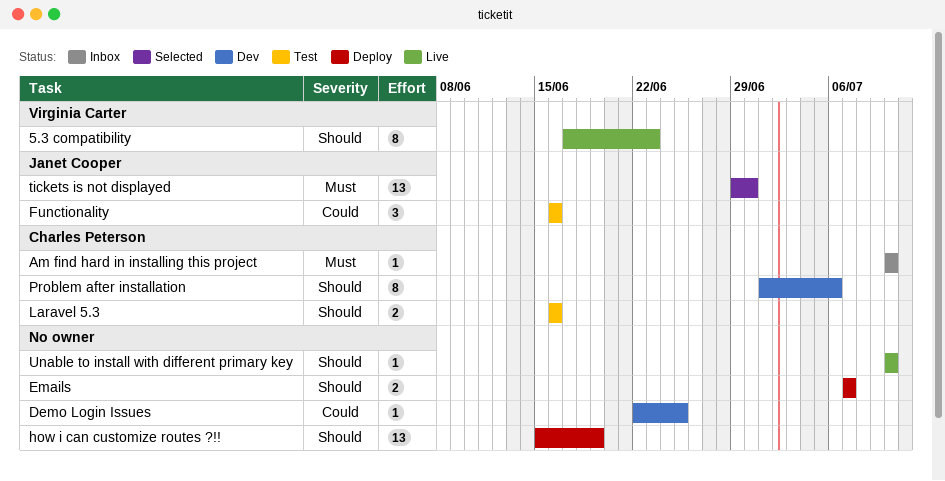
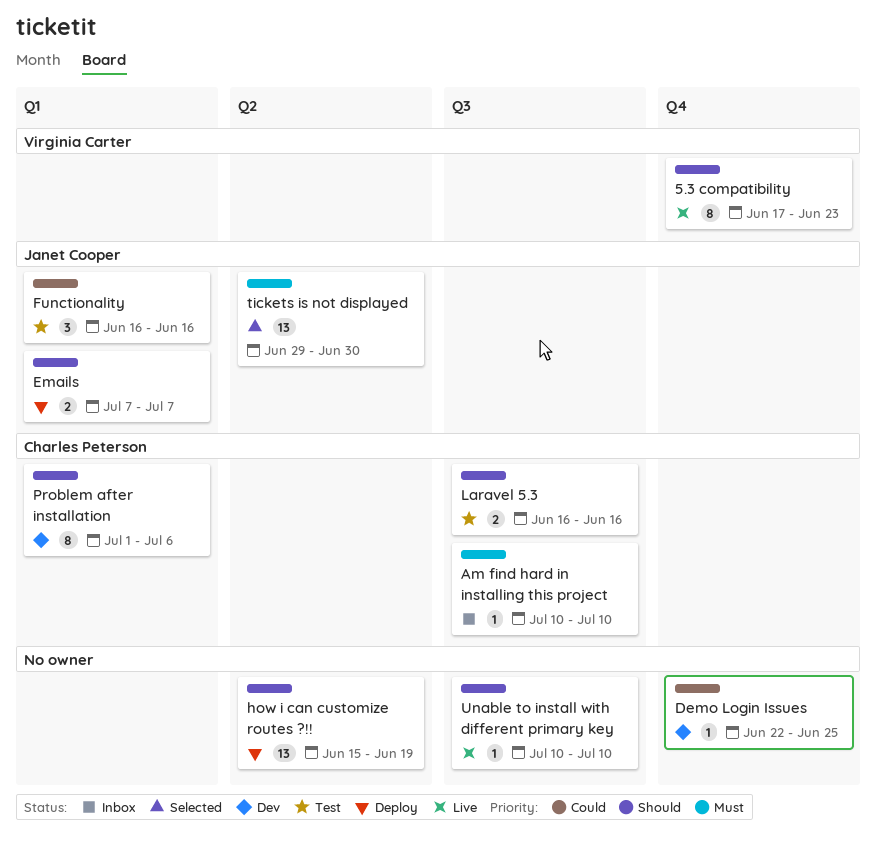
Emails, owner: none -> Janet Cooper

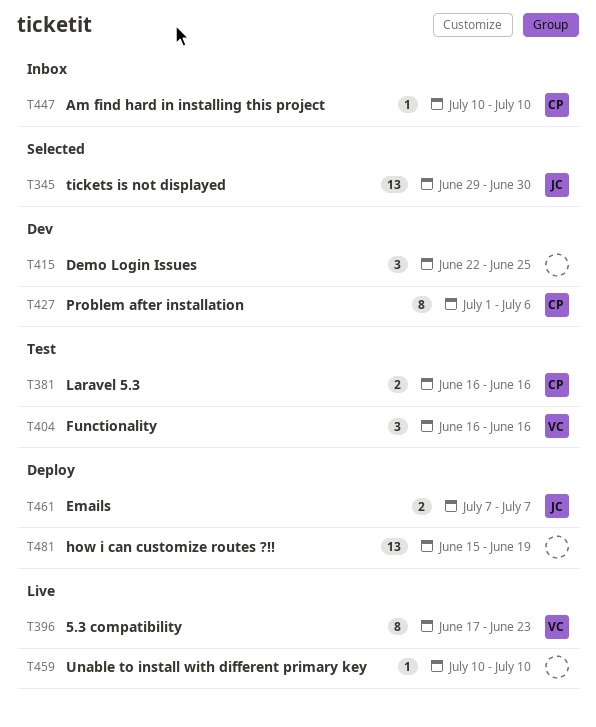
Demo Login Issues, estimate: 1 -> 3
Functionality, owner: Janet Cooper -> Virginia Carter

